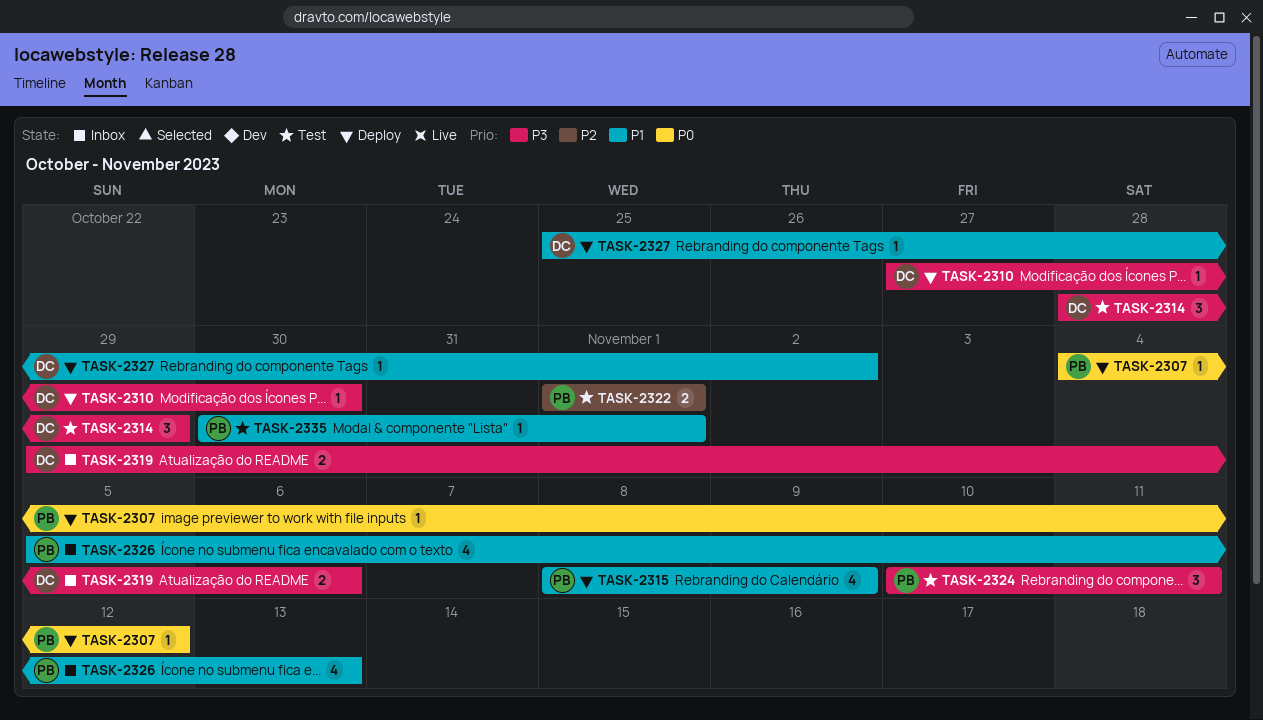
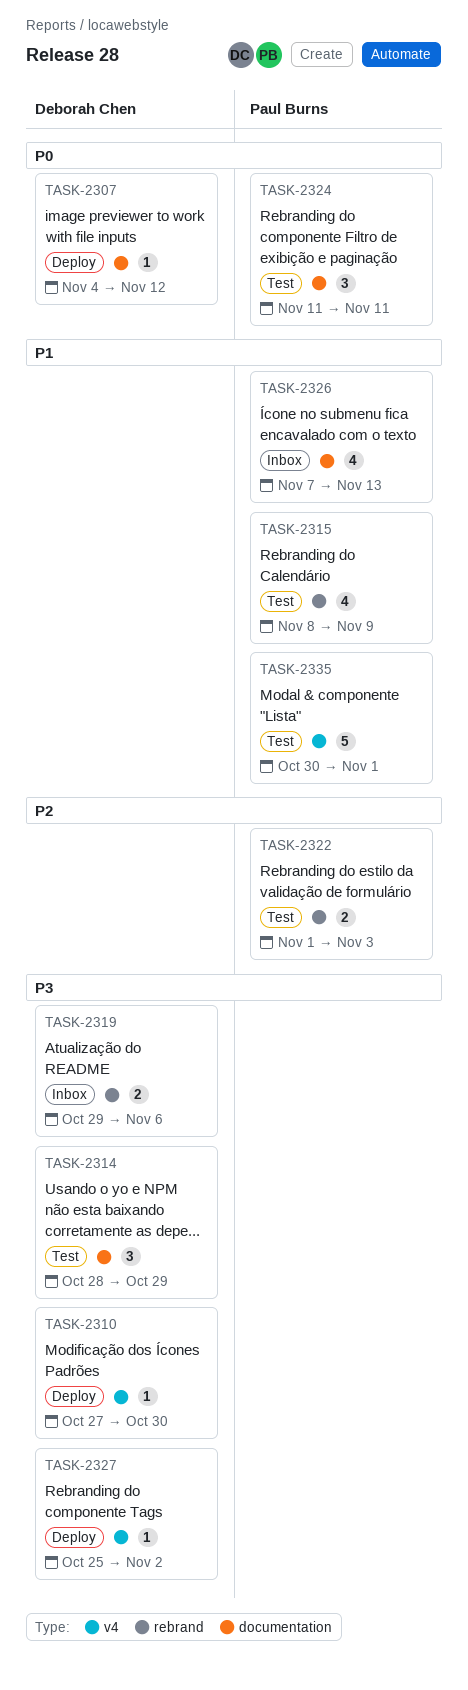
TASK-2307, owner: Paul Burns -> Deborah Chen
TASK-2315, status: Deploy -> Test
TASK-2322, due: Nov 1 -> Nov 3
TASK-2324, priority: P3 -> P0
TASK-2324, start: Nov 10 -> Nov 11
TASK-2326, start: Nov 5 -> Nov 7
TASK-2327, priority: P1 -> P3
TASK-2335, estimate: 1 -> 5

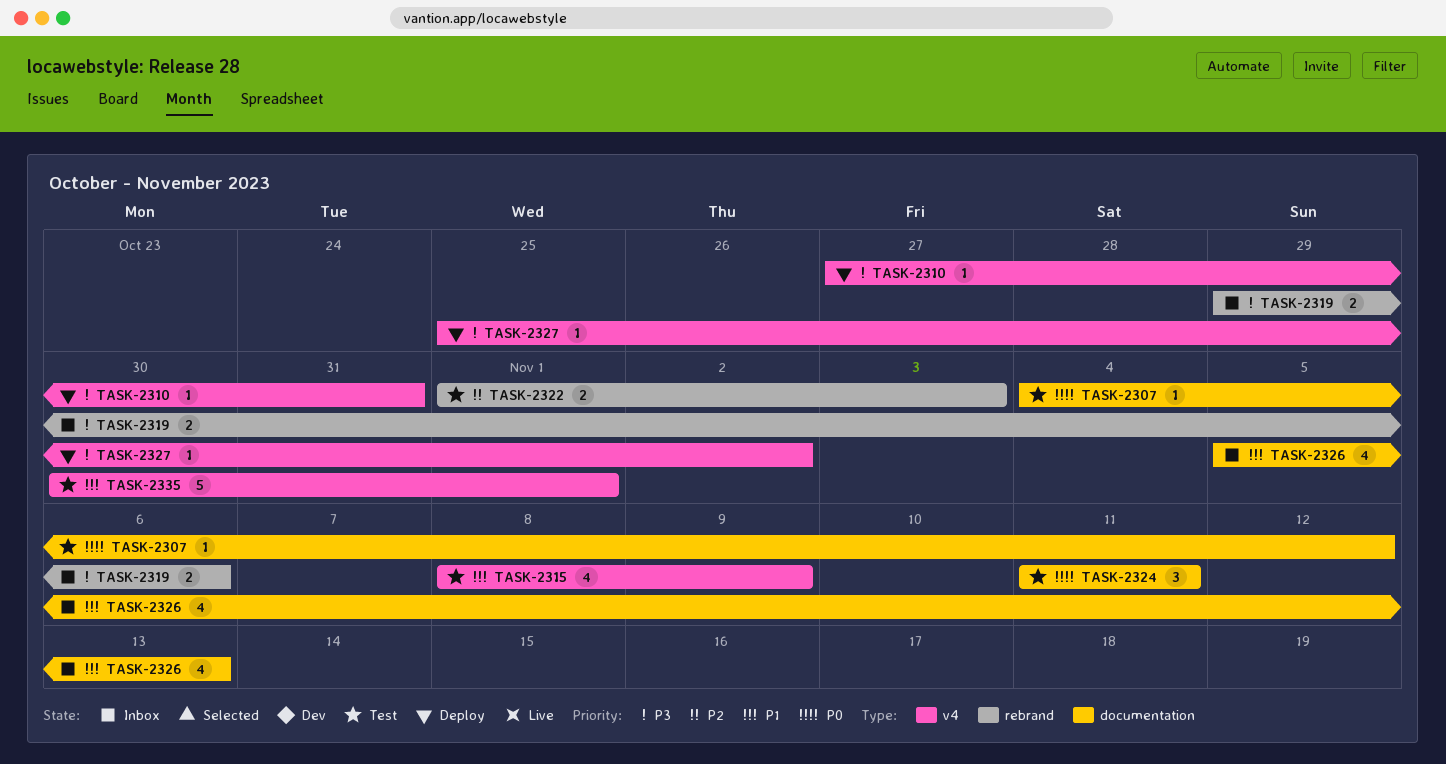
TASK-2307, status: Deploy -> Test
TASK-2310, due: Oct 30 -> Oct 31
TASK-2314: present -> none
TASK-2315, label: rebrand -> v4
TASK-2326, start: Nov 7 -> Nov 5

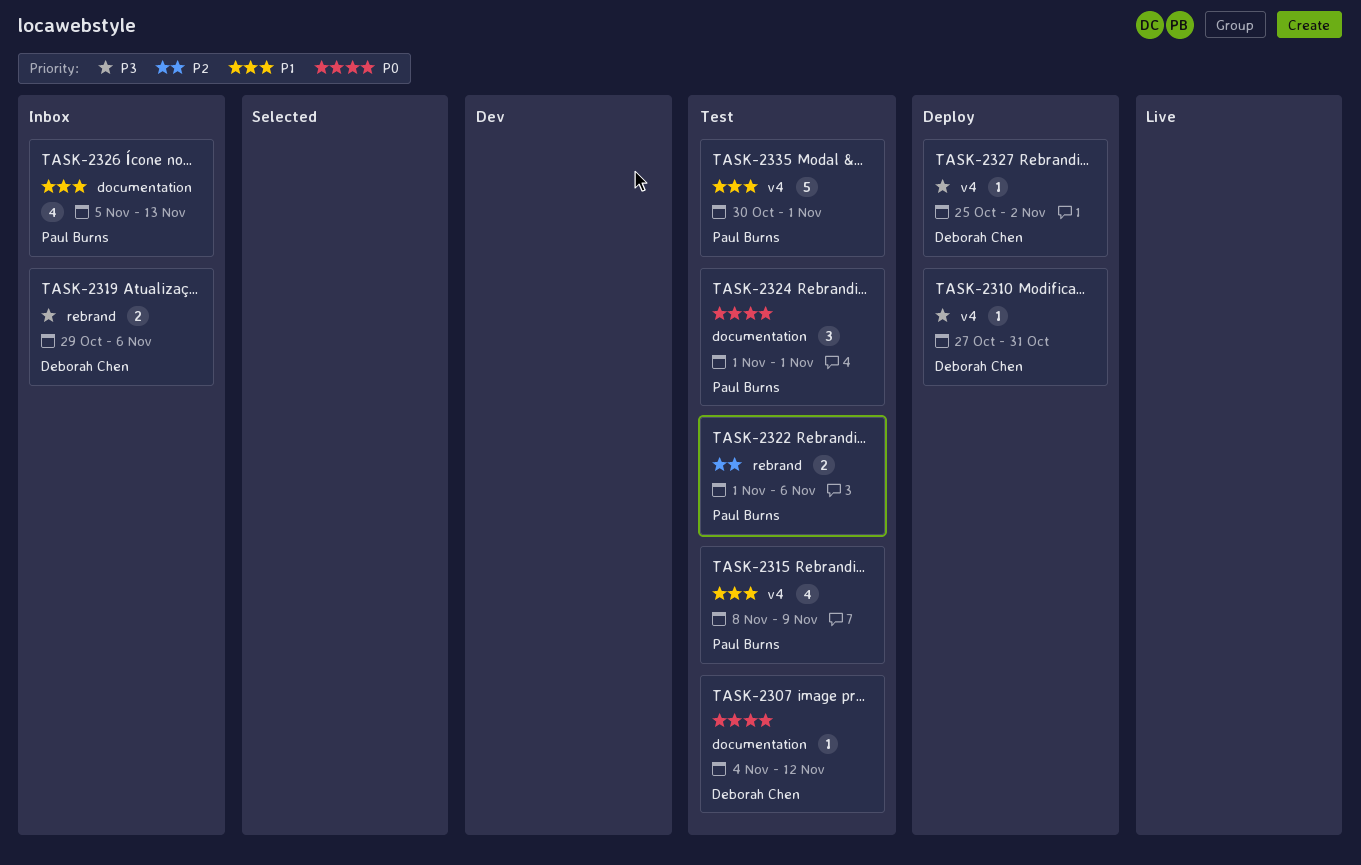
TASK-2322, due: Nov 3 -> Nov 6
TASK-2324, start: Nov 11 -> Nov 1
TASK-2324, due: Nov 11 -> Nov 1

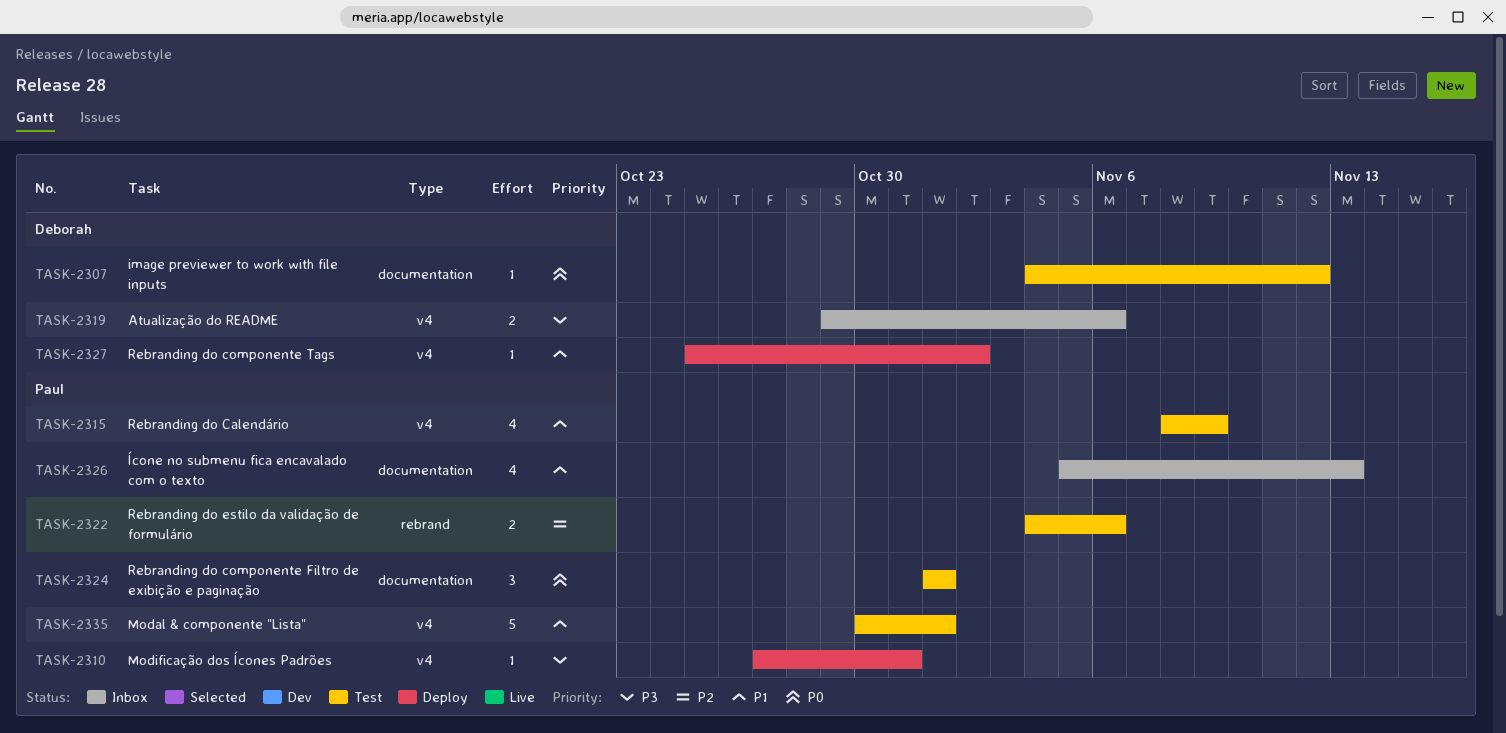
TASK-2310, owner: Deborah Chen -> Paul Burns
TASK-2319, label: rebrand -> v4
TASK-2322, start: Nov 1 -> Nov 4
TASK-2327, priority: P3 -> P1

